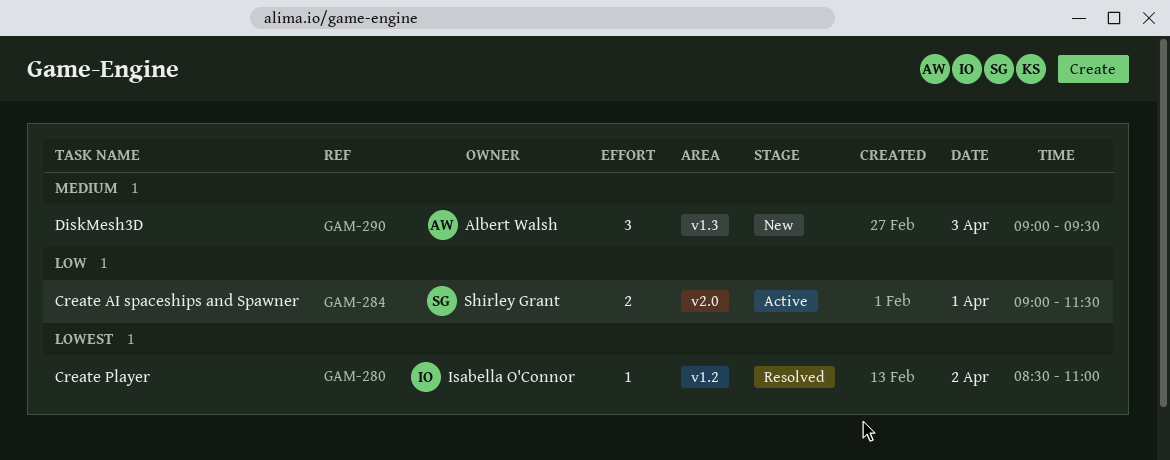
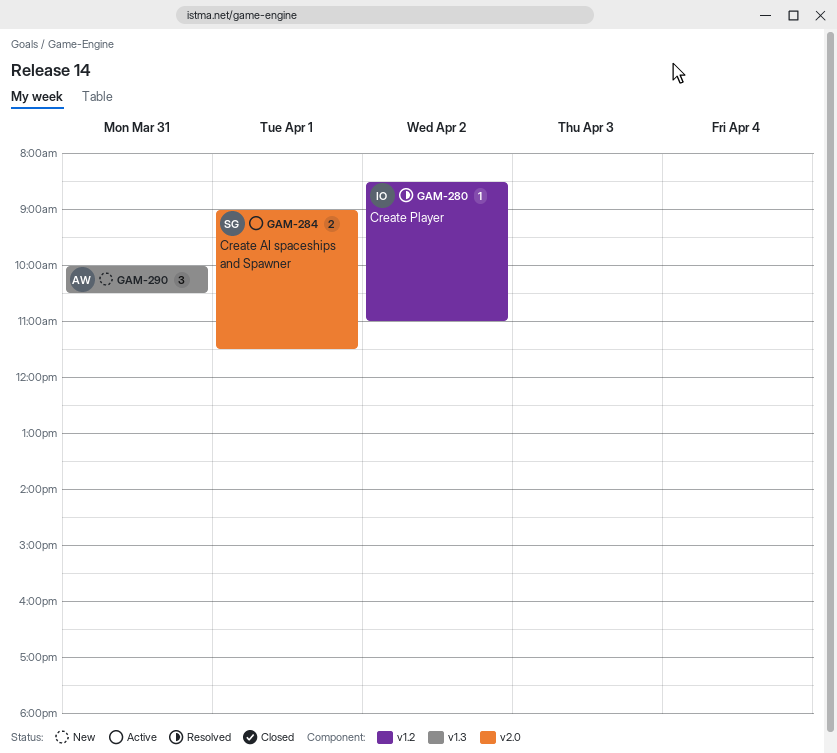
GAM-290, day: Apr 3 -> Mar 31
GAM-290, begins: 09:00 -> 10:00
GAM-290, ends: 09:30 -> 10:30

